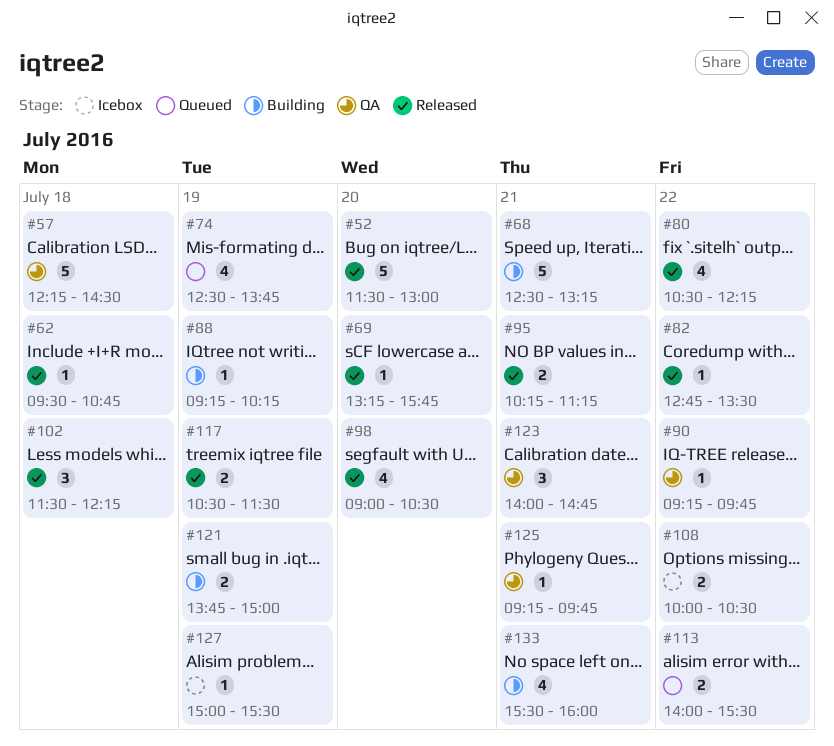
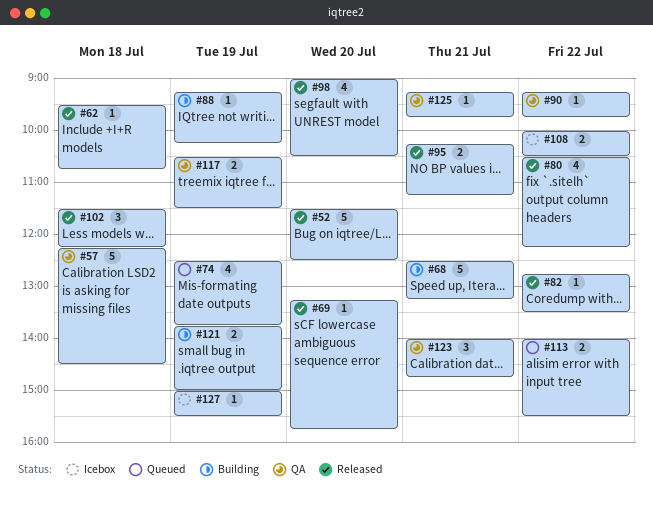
#52, ends: 13:00 -> 12:30
#117, status: Released -> QA
#133: present -> none

